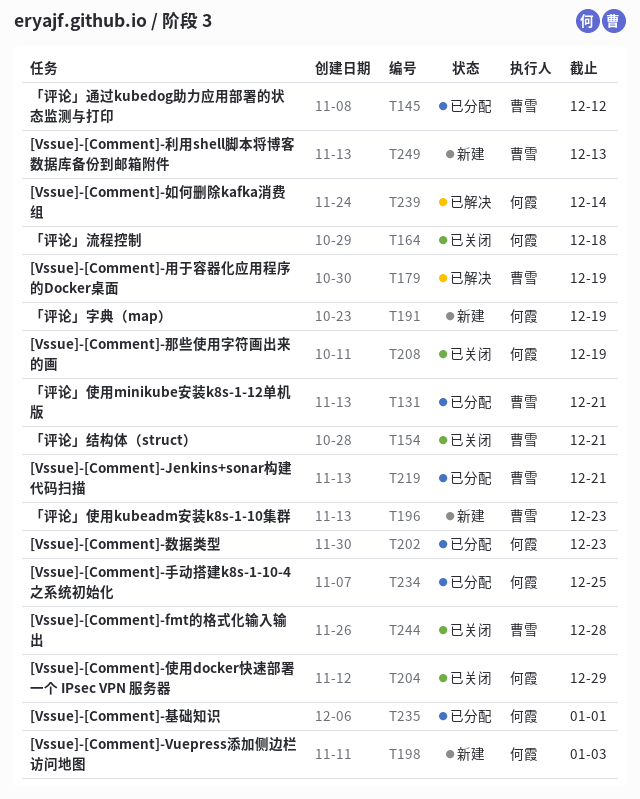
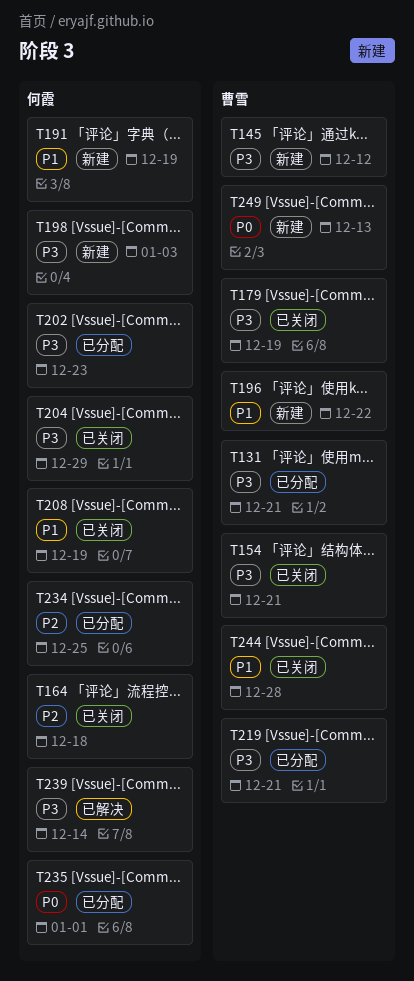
T145, status: 已分配 -> 新建
T179, status: 已解决 -> 已关闭
T196, due: Dec 23 -> Dec 22

